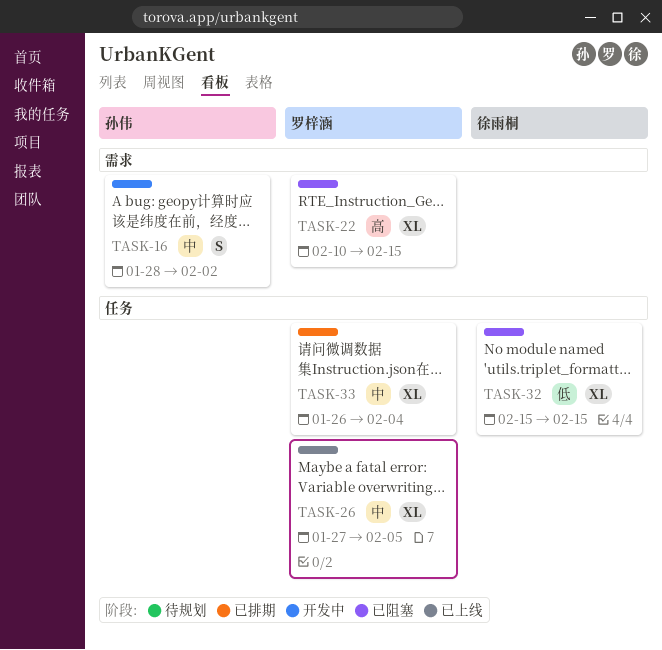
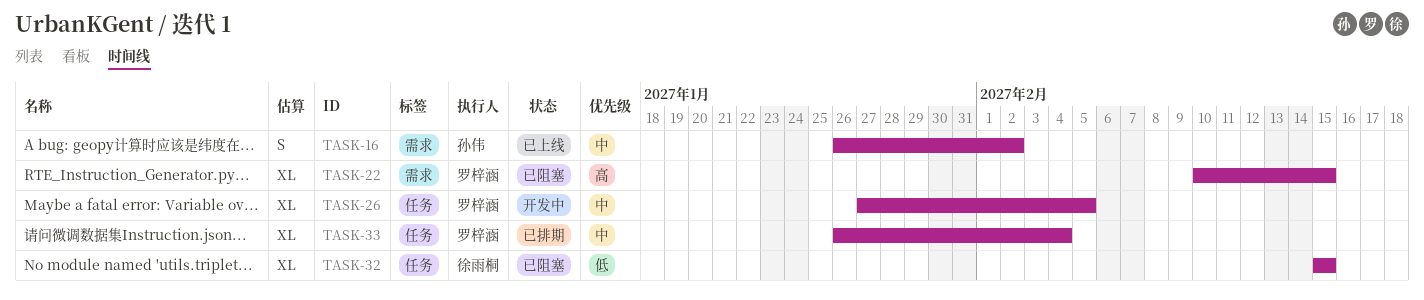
TASK-16, status: 开发中 -> 已上线
TASK-16, start: Jan 28 -> Jan 26
TASK-26, status: 已上线 -> 开发中

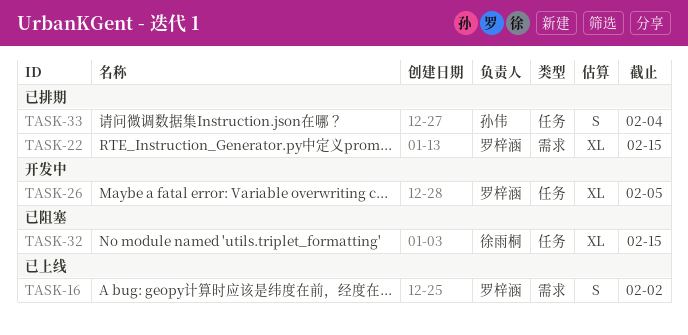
TASK-16, owner: 孙伟 -> 罗梓涵
TASK-22, status: 已阻塞 -> 已排期
TASK-33, owner: 罗梓涵 -> 孙伟
TASK-33, estimate: XL -> S

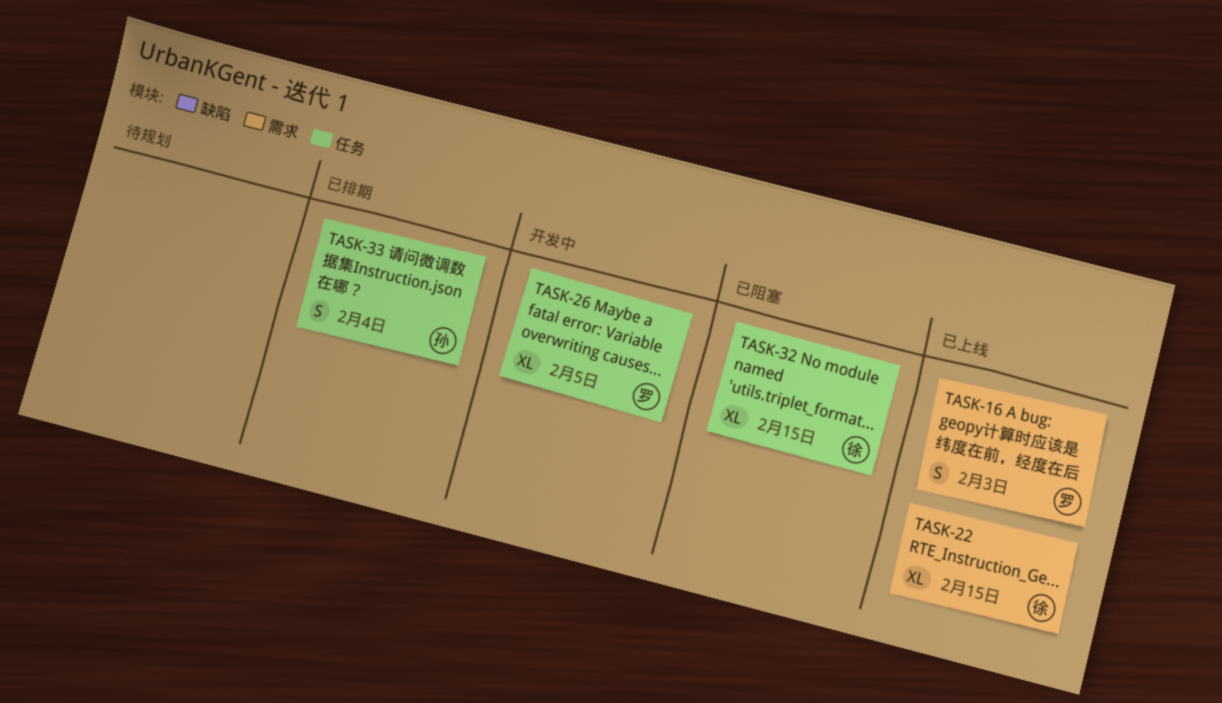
TASK-16, due: Feb 2 -> Feb 3
TASK-22, status: 已排期 -> 已上线
TASK-22, owner: 罗梓涵 -> 徐雨桐

